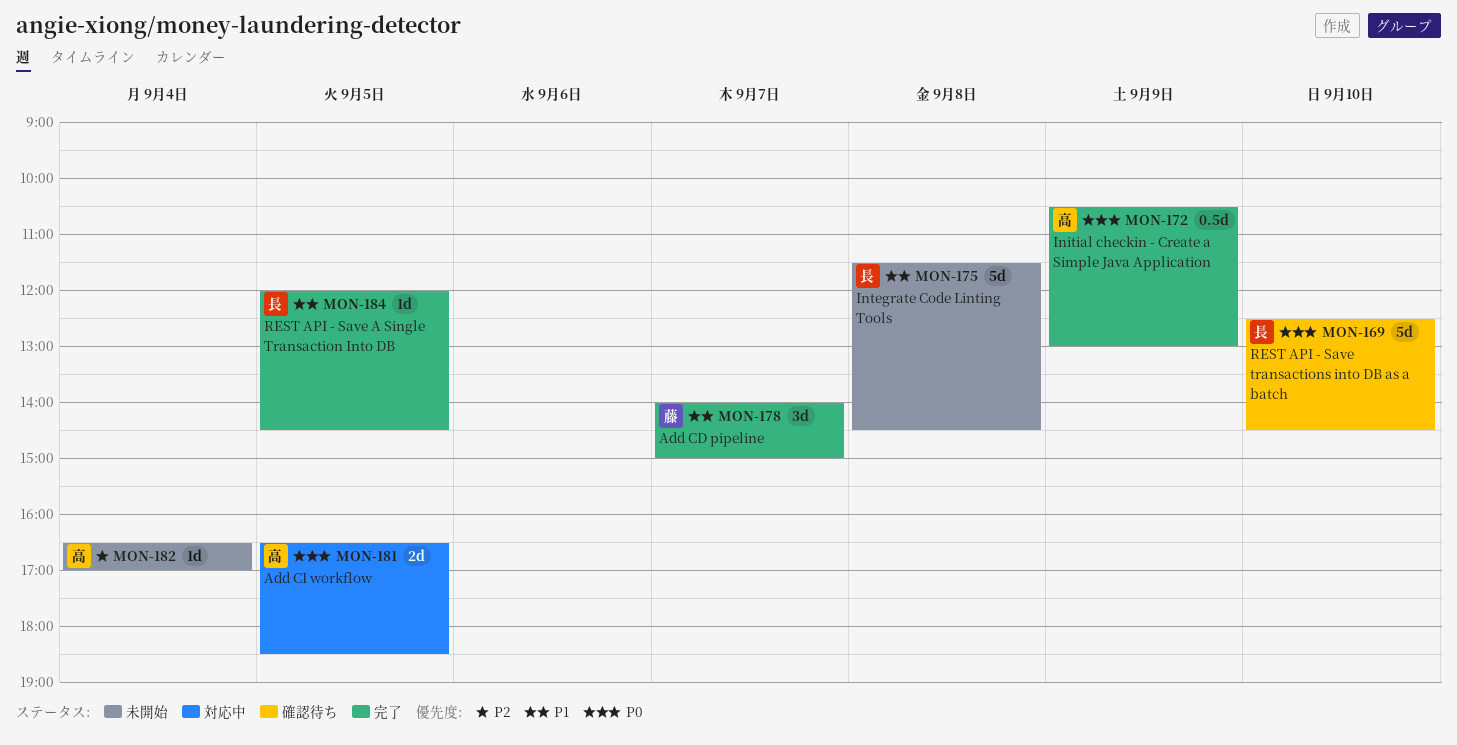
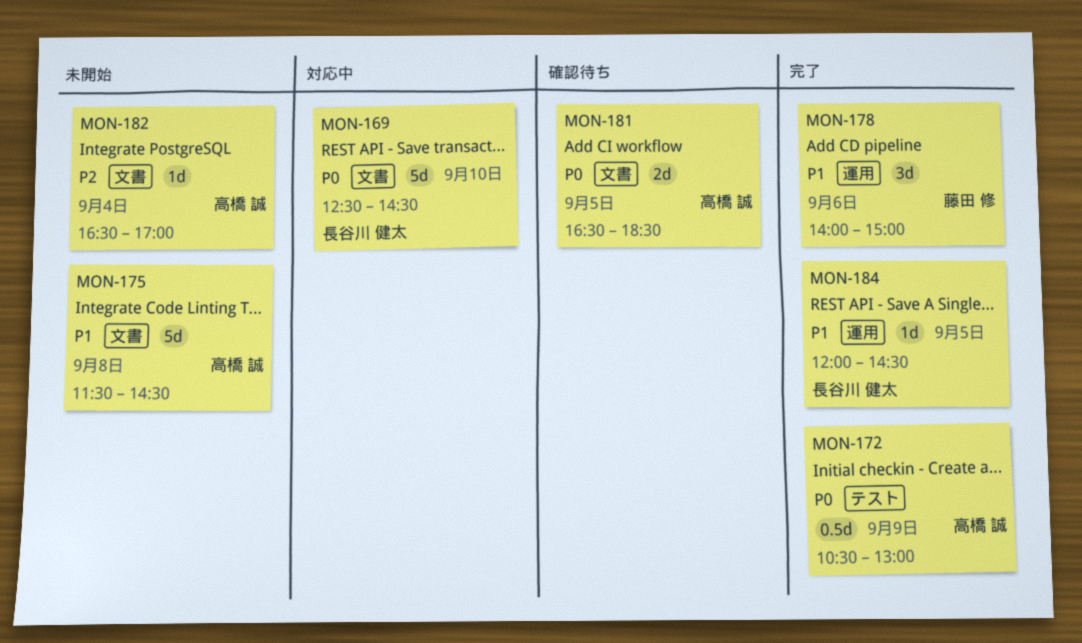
MON-169, status: 確認待ち -> 対応中
MON-175, owner: 長谷川 健太 -> 高橋 誠
MON-178, day: Sep 7 -> Sep 6
MON-181, status: 対応中 -> 確認待ち

